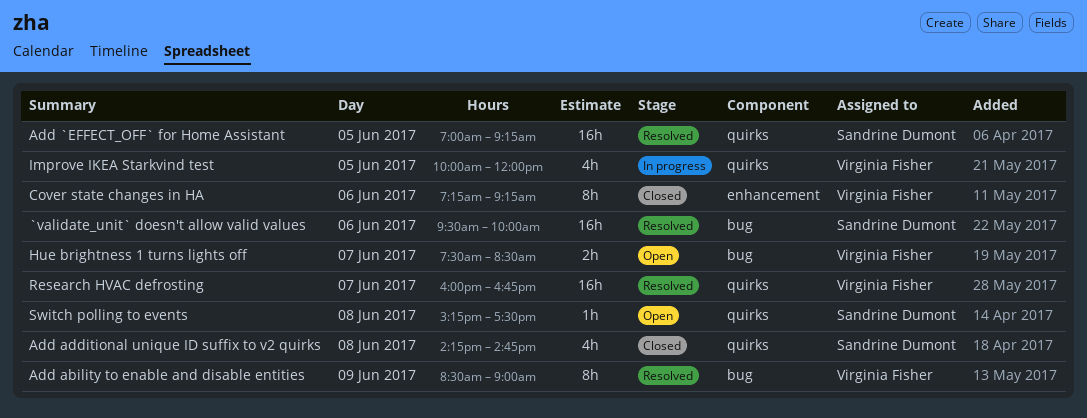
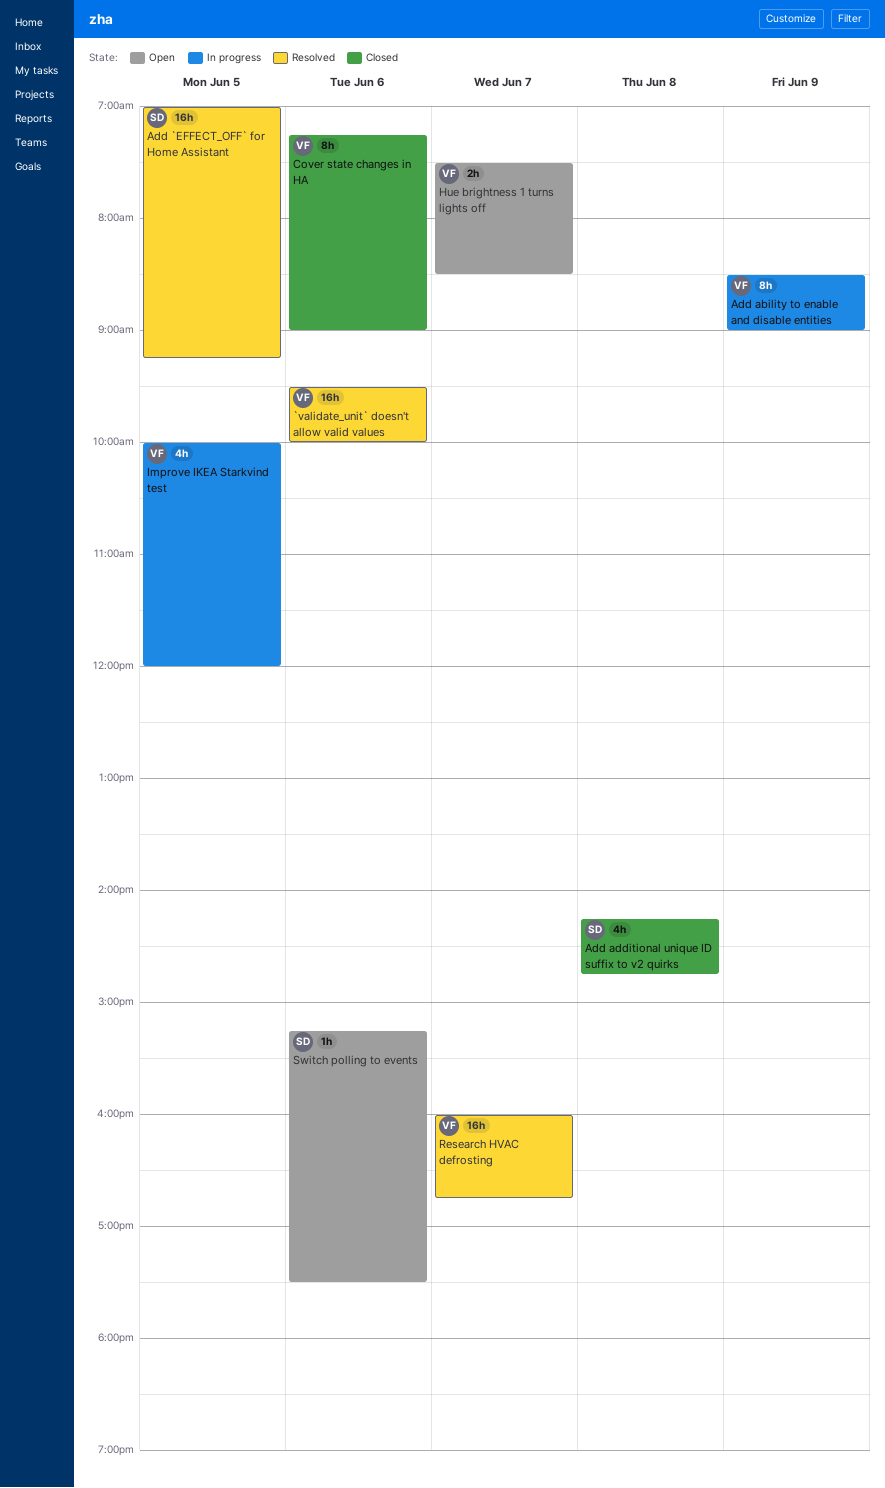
`validate_unit` doesn't allow valid values, owner: Sandrine Dumont -> Virginia Fisher
Add ability to enable and disable entities, status: Resolved -> In progress
Cover state changes in HA, ends: 09:15 -> 09:00
Switch polling to events, day: Jun 8 -> Jun 6

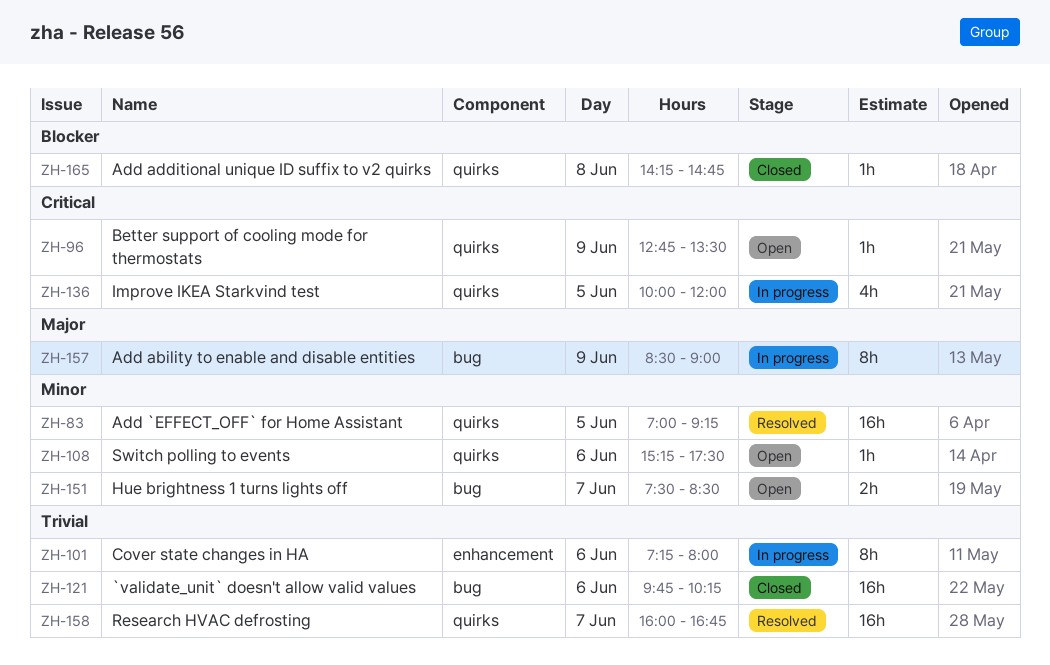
`validate_unit` doesn't allow valid values, status: Resolved -> Closed
`validate_unit` doesn't allow valid values, begins: 09:30 -> 09:45
`validate_unit` doesn't allow valid values, ends: 10:00 -> 10:15
Add additional unique ID suffix to v2 quirks, estimate: 4h -> 1h
Better support of cooling mode for thermostats: none -> present
Cover state changes in HA, status: Closed -> In progress
Cover state changes in HA, ends: 09:00 -> 08:00

